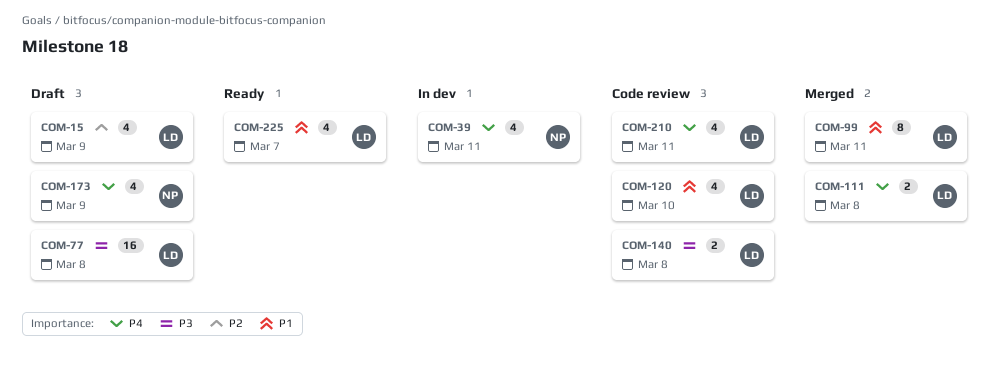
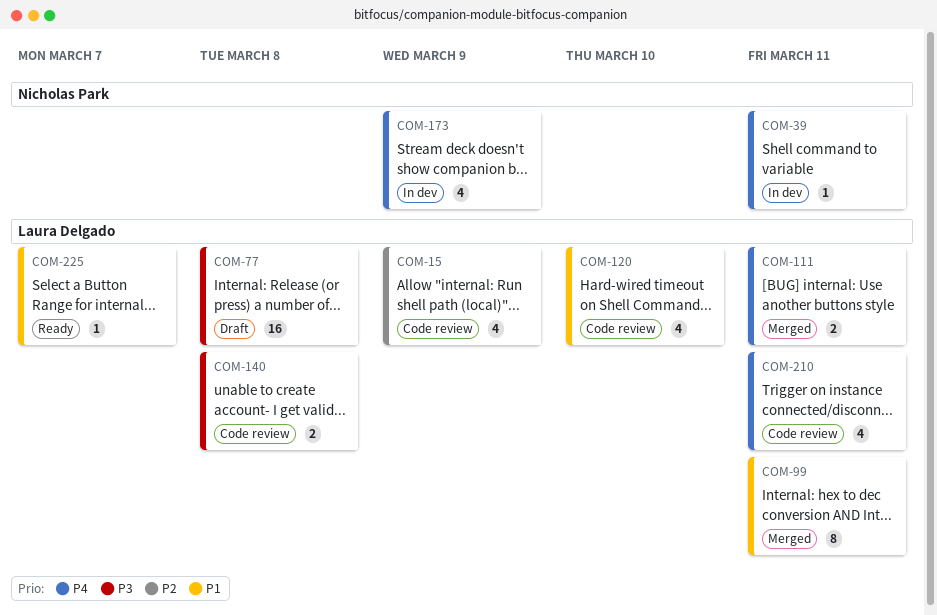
COM-15, status: Draft -> Code review
COM-39, estimate: 4 -> 1
COM-111, due: Mar 8 -> Mar 11
COM-173, status: Draft -> In dev
COM-225, estimate: 4 -> 1

